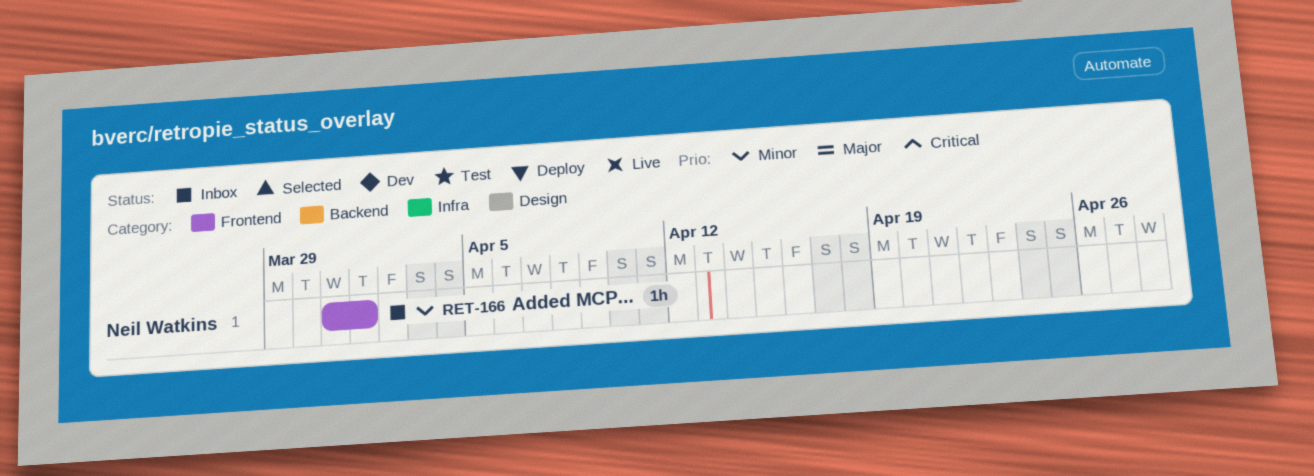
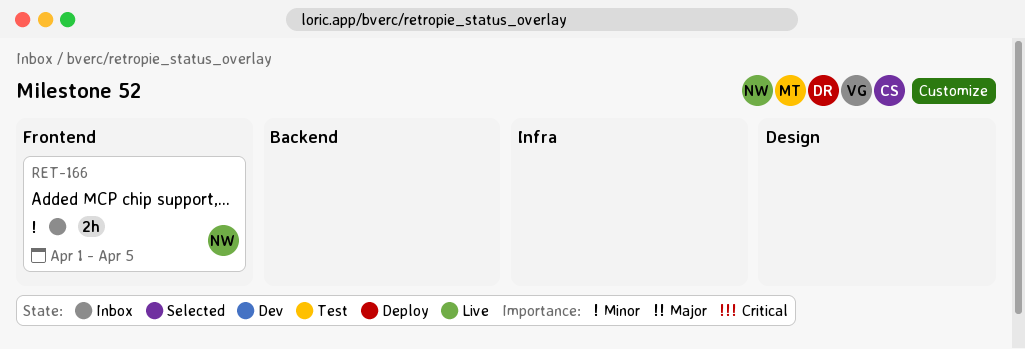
RET-166, estimate: 1h -> 2h
RET-166, start: Mar 31 -> Apr 1
RET-166, due: Apr 1 -> Apr 5

